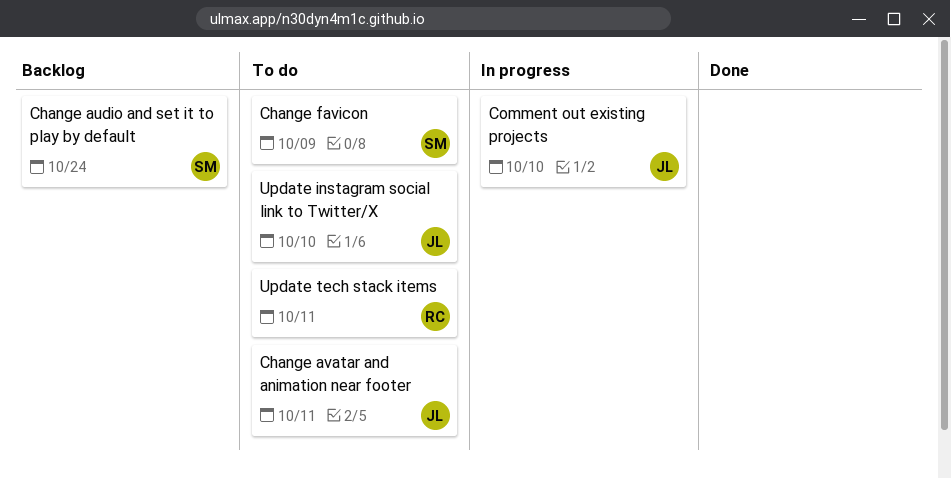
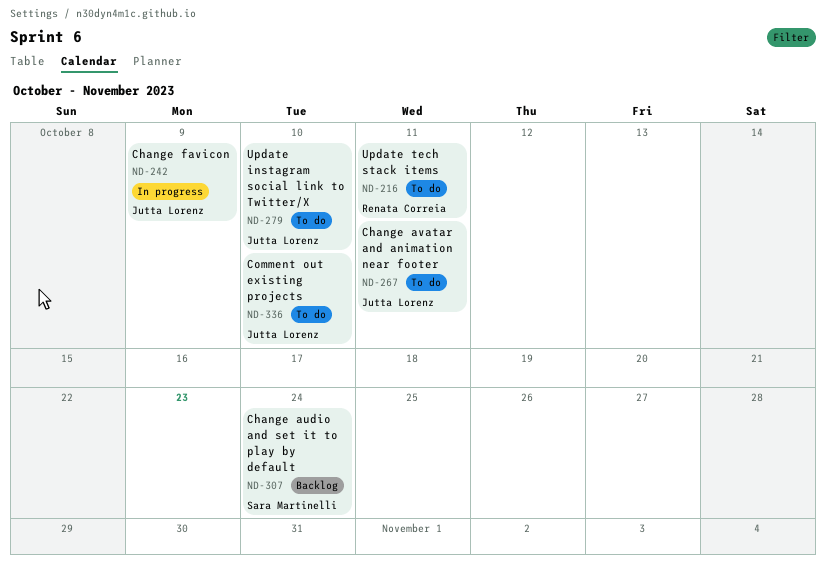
Change favicon, status: To do -> In progress
Change favicon, owner: Sara Martinelli -> Jutta Lorenz
Comment out existing projects, status: In progress -> To do

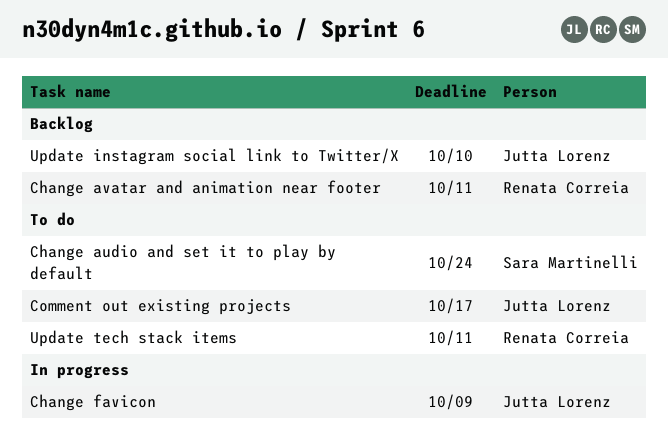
Change audio and set it to play by default, status: Backlog -> To do
Change avatar and animation near footer, status: To do -> Backlog
Change avatar and animation near footer, owner: Jutta Lorenz -> Renata Correia
Comment out existing projects, due: Oct 10 -> Oct 17
Update instagram social link to Twitter/X, status: To do -> Backlog

